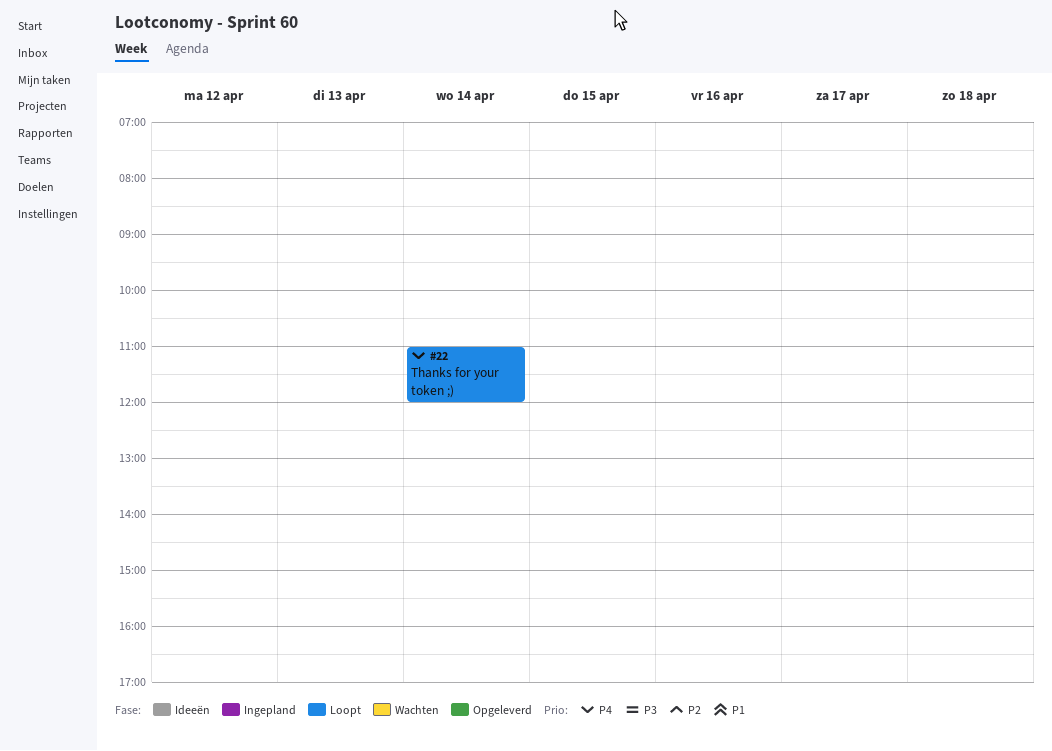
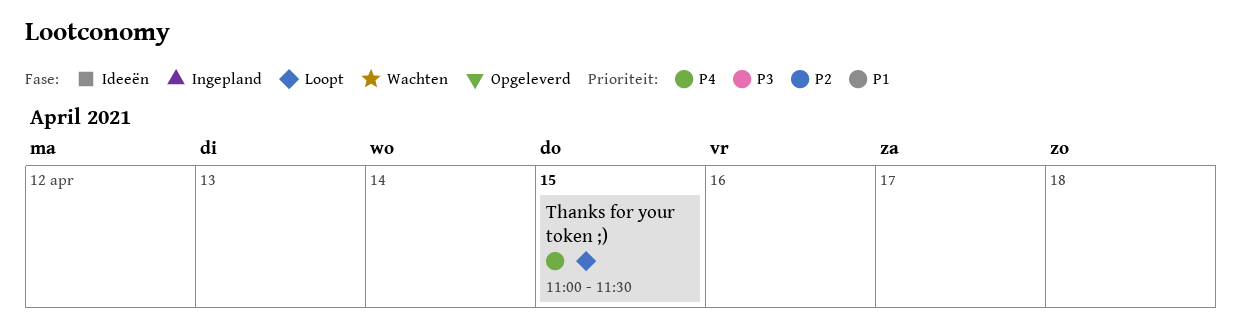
Thanks for your token ;), day: Apr 14 -> Apr 15
Thanks for your token ;), ends: 12:00 -> 11:30

